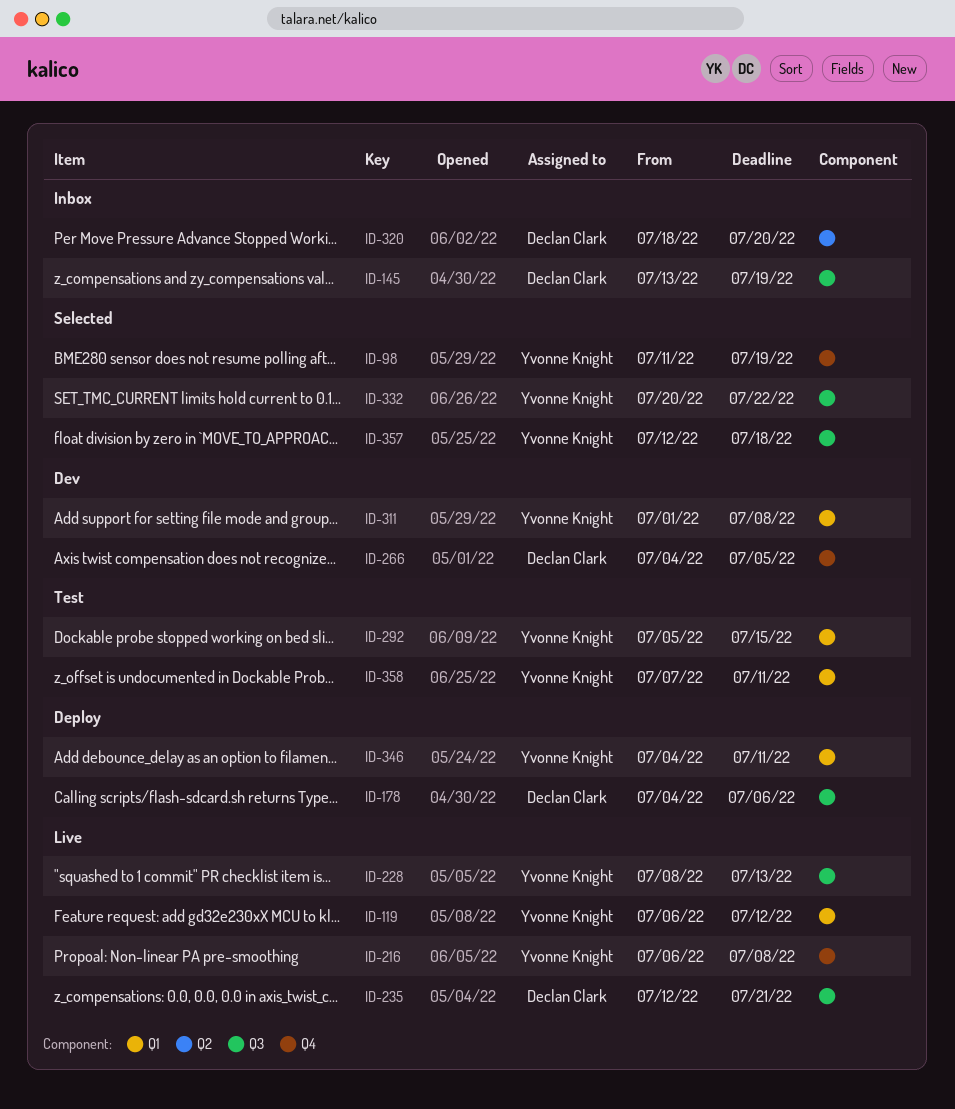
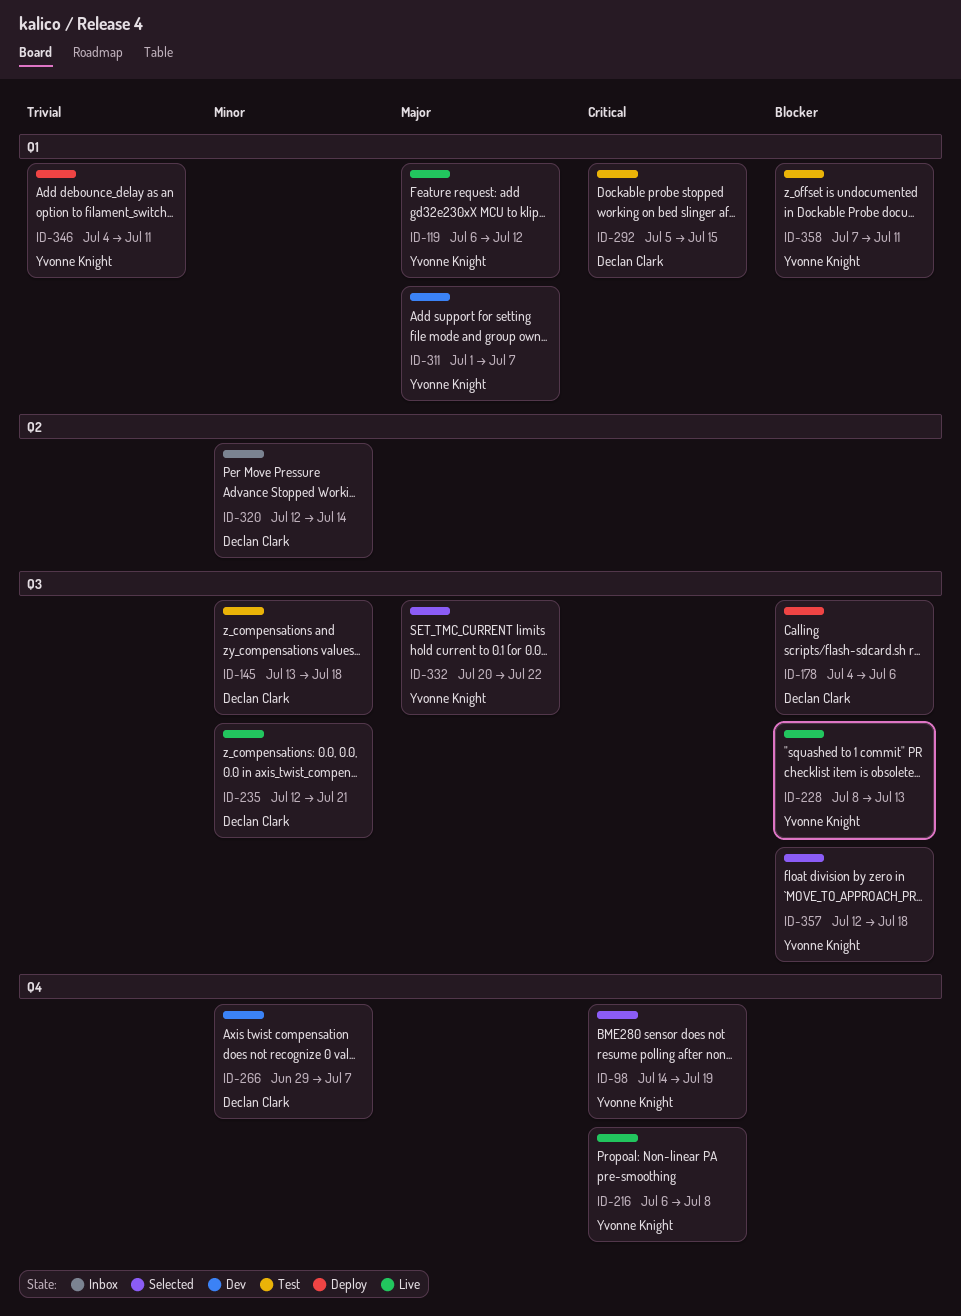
ID-98, start: Jul 11 -> Jul 14
ID-145, status: Inbox -> Test
ID-145, due: Jul 19 -> Jul 18
ID-266, start: Jul 4 -> Jun 29
ID-266, due: Jul 5 -> Jul 7
ID-292, owner: Yvonne Knight -> Declan Clark
ID-311, due: Jul 8 -> Jul 7
ID-320, start: Jul 18 -> Jul 12
ID-320, due: Jul 20 -> Jul 14

